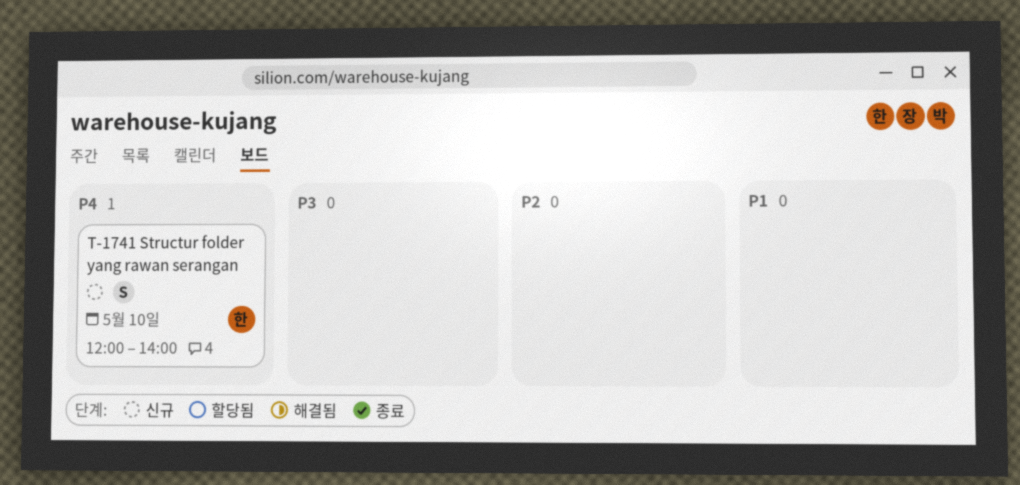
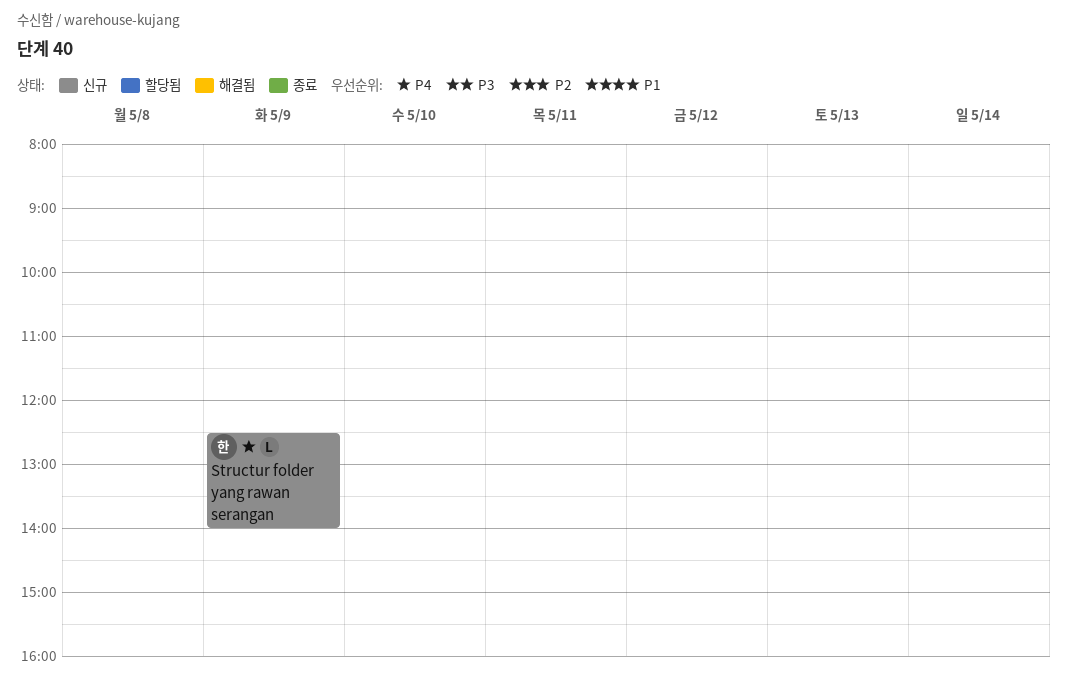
Structur folder yang rawan serangan, estimate: S -> L
Structur folder yang rawan serangan, day: May 10 -> May 9
Structur folder yang rawan serangan, begins: 12:00 -> 12:30

